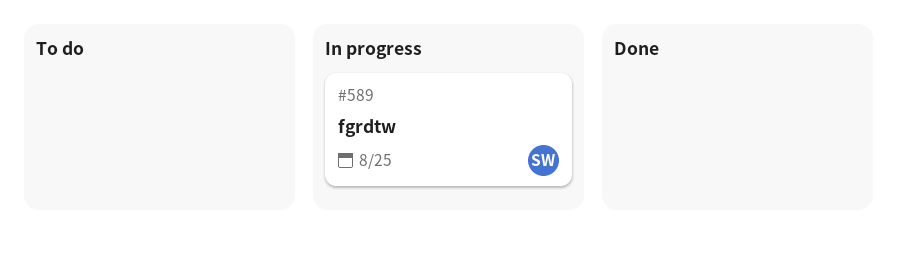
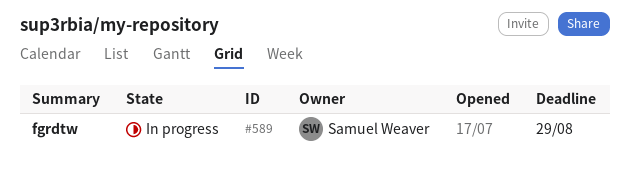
#589, due: Aug 25 -> Aug 29

